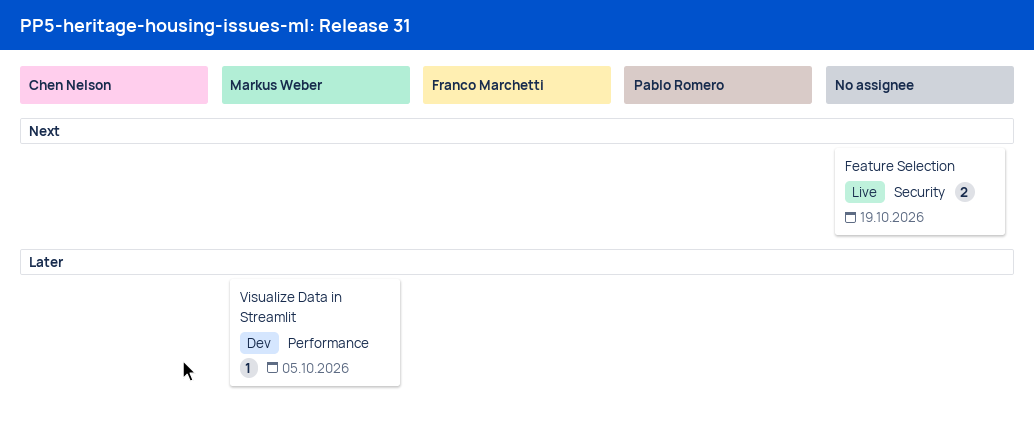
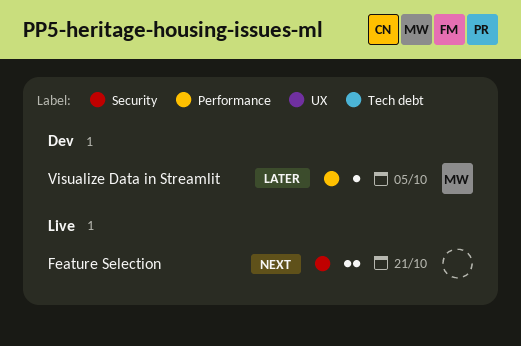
Feature Selection, due: Oct 19 -> Oct 21

